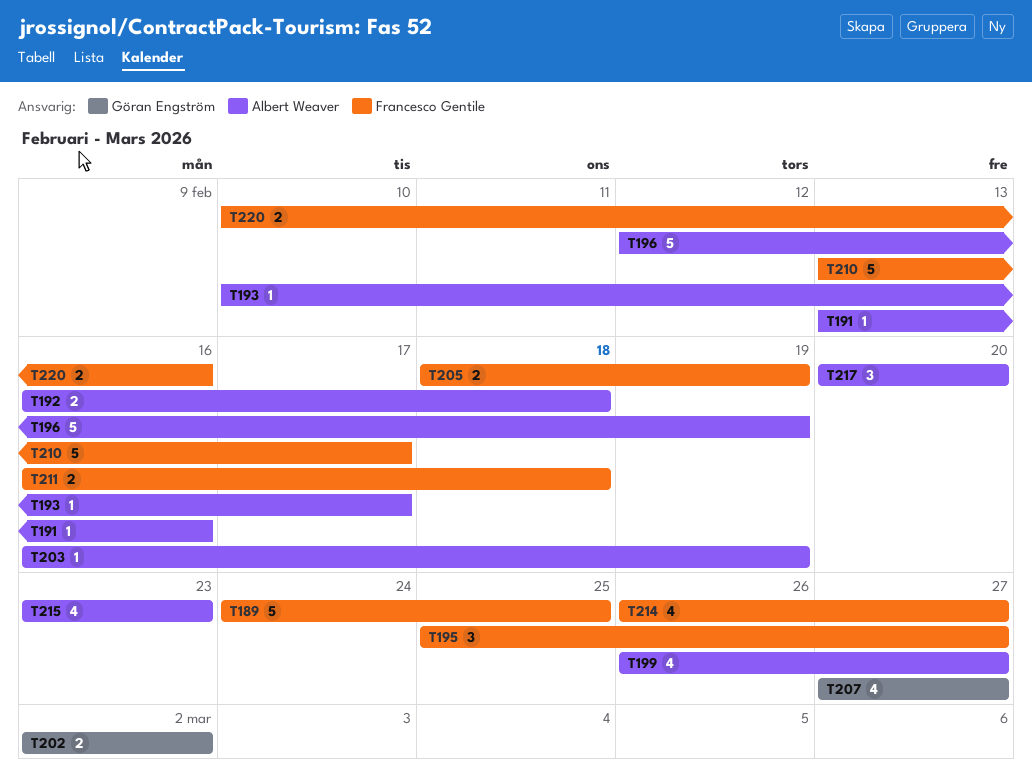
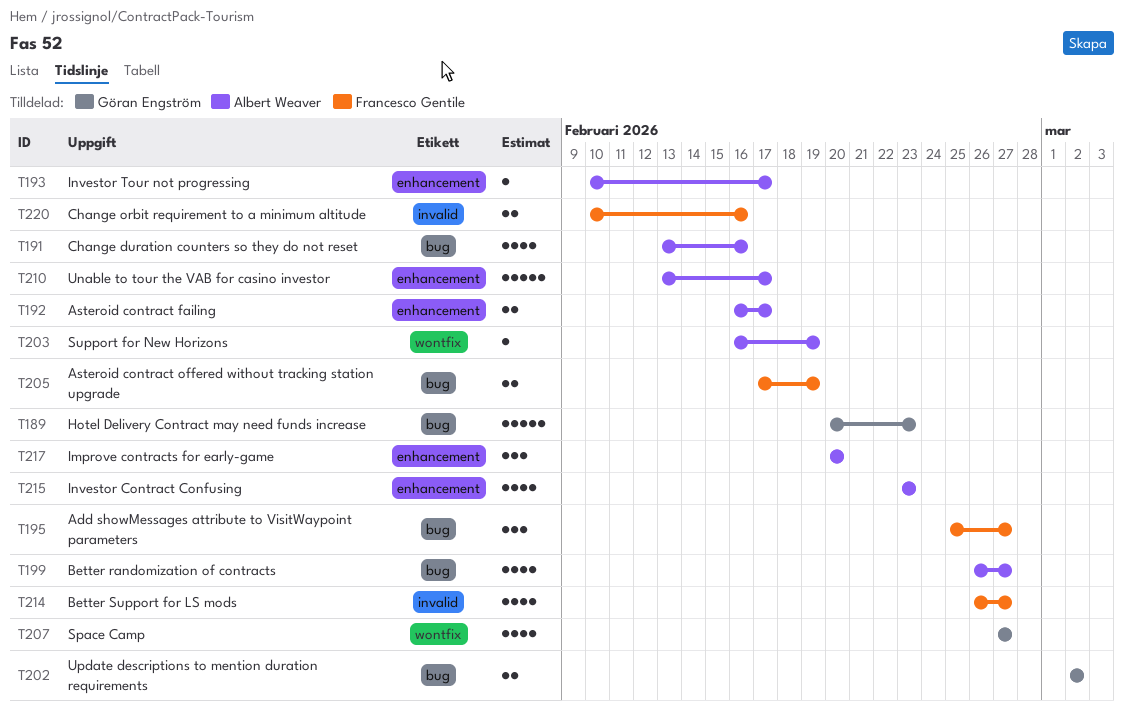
T189, owner: Francesco Gentile -> Göran Engström
T189, start: Feb 24 -> Feb 20
T189, due: Feb 25 -> Feb 23
T191, estimate: 1 -> 4
T192, due: Feb 18 -> Feb 17
T196: present -> none
T205, start: Feb 18 -> Feb 17
T210, owner: Francesco Gentile -> Albert Weaver
T211: present -> none

